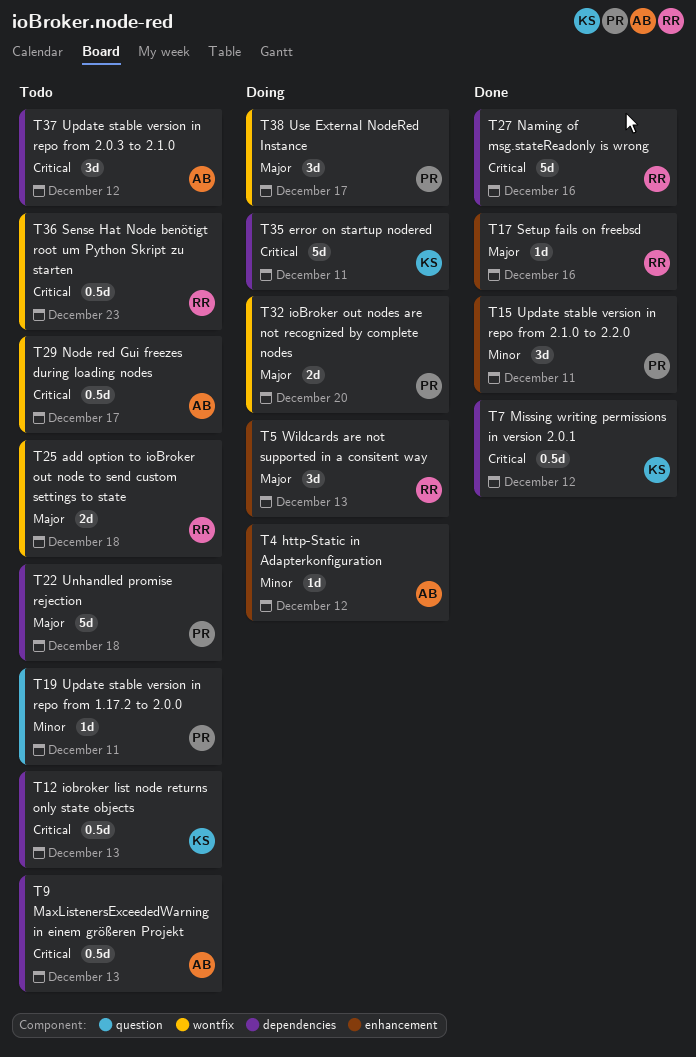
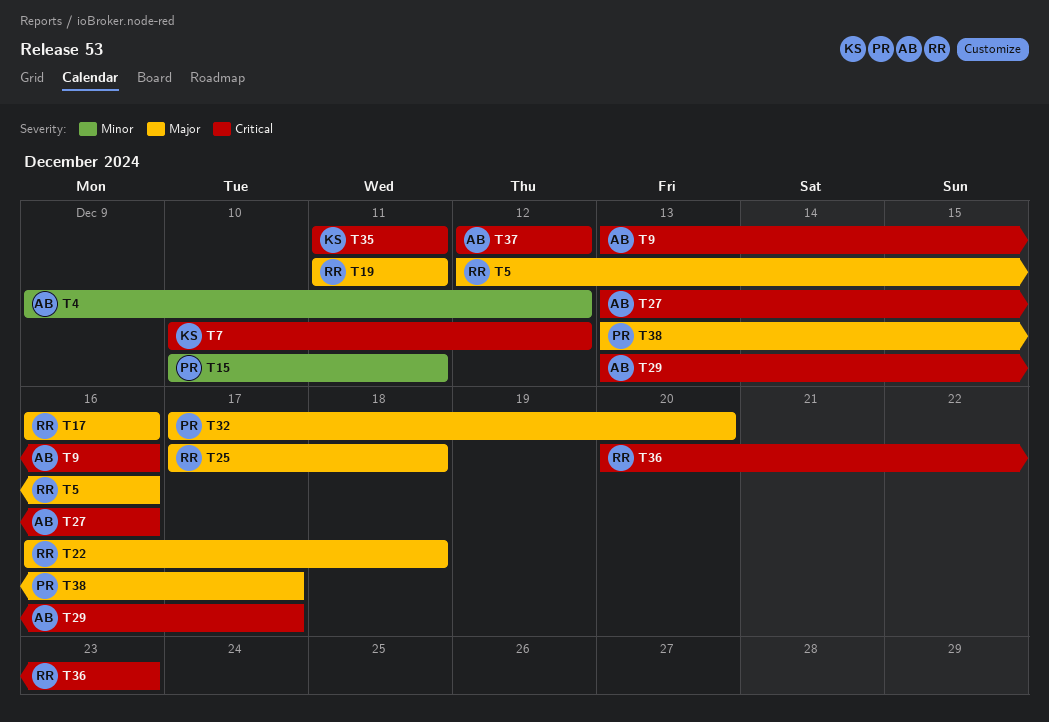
T5, due: Dec 13 -> Dec 16
T9, due: Dec 13 -> Dec 16
T12: present -> none
T19, owner: PR -> RR
T19, priority: Minor -> Major
T22, owner: PR -> RR
T27, owner: RR -> AB

